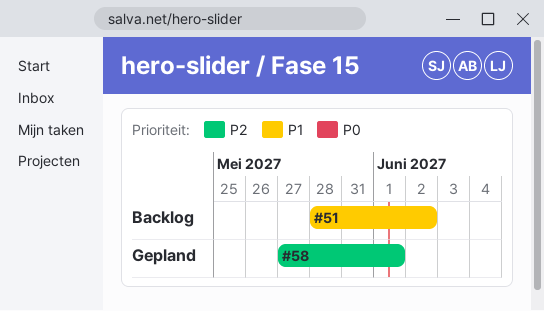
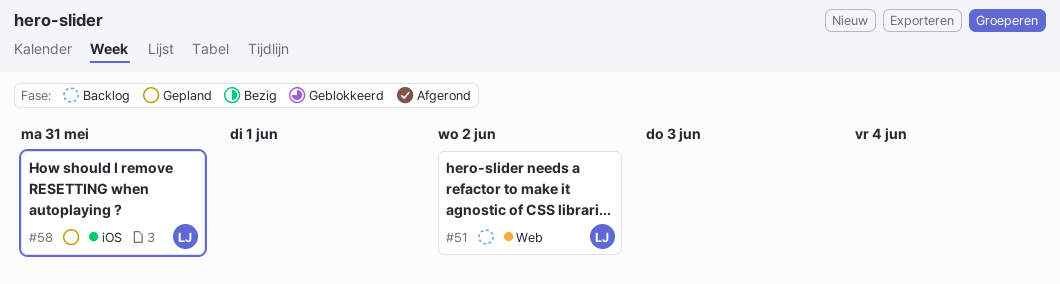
#58, due: Jun 1 -> May 31

